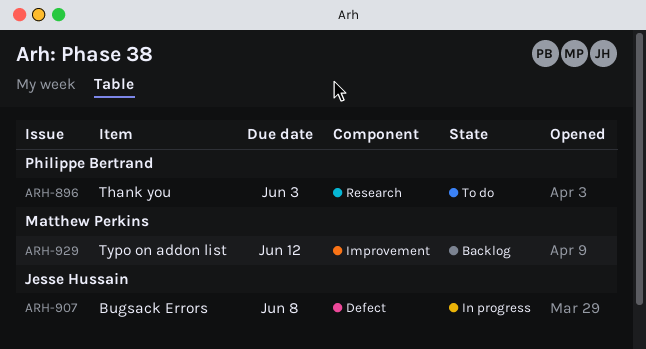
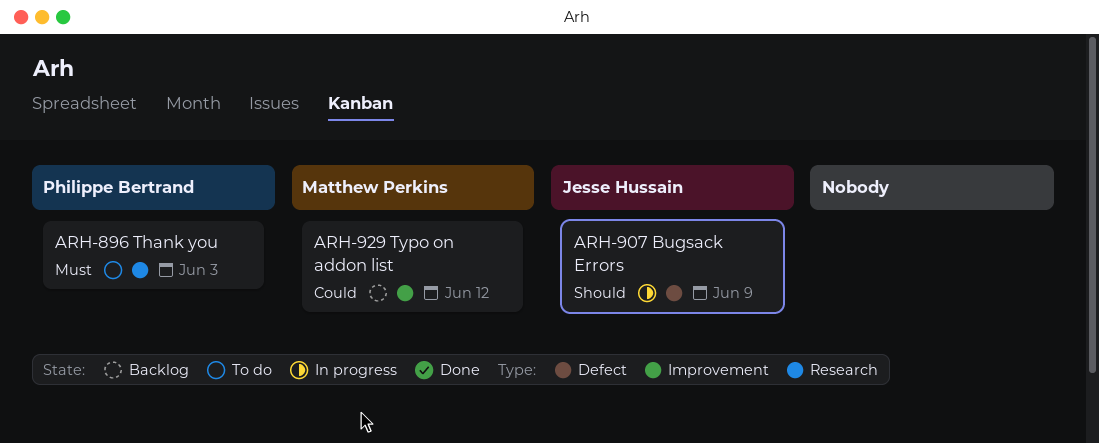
ARH-907, due: Jun 8 -> Jun 9

